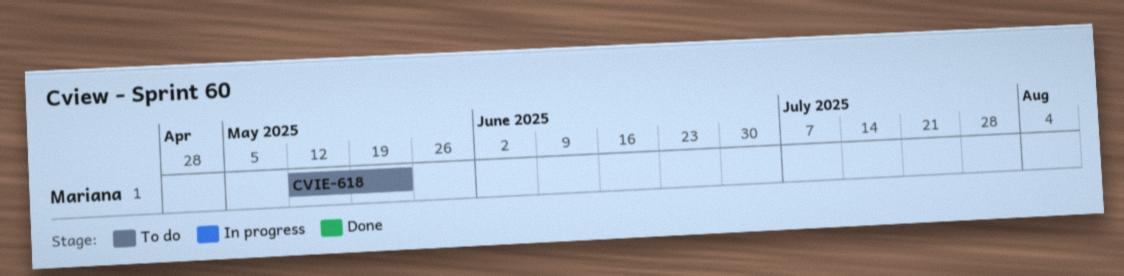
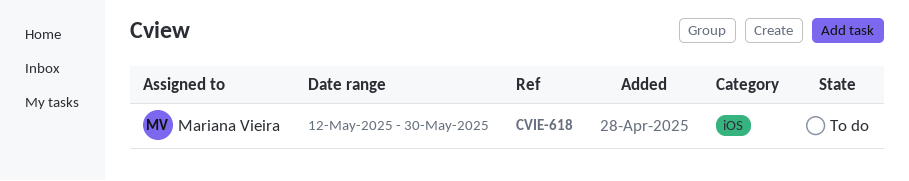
CVIE-618, due: May 23 -> May 30

